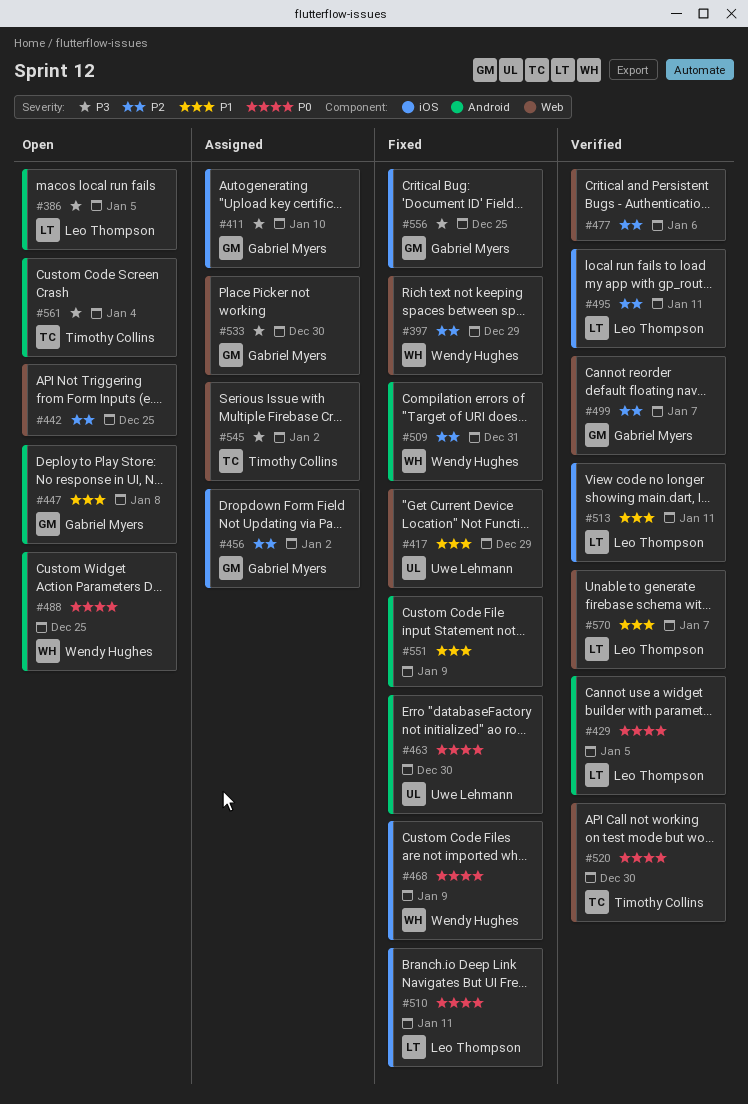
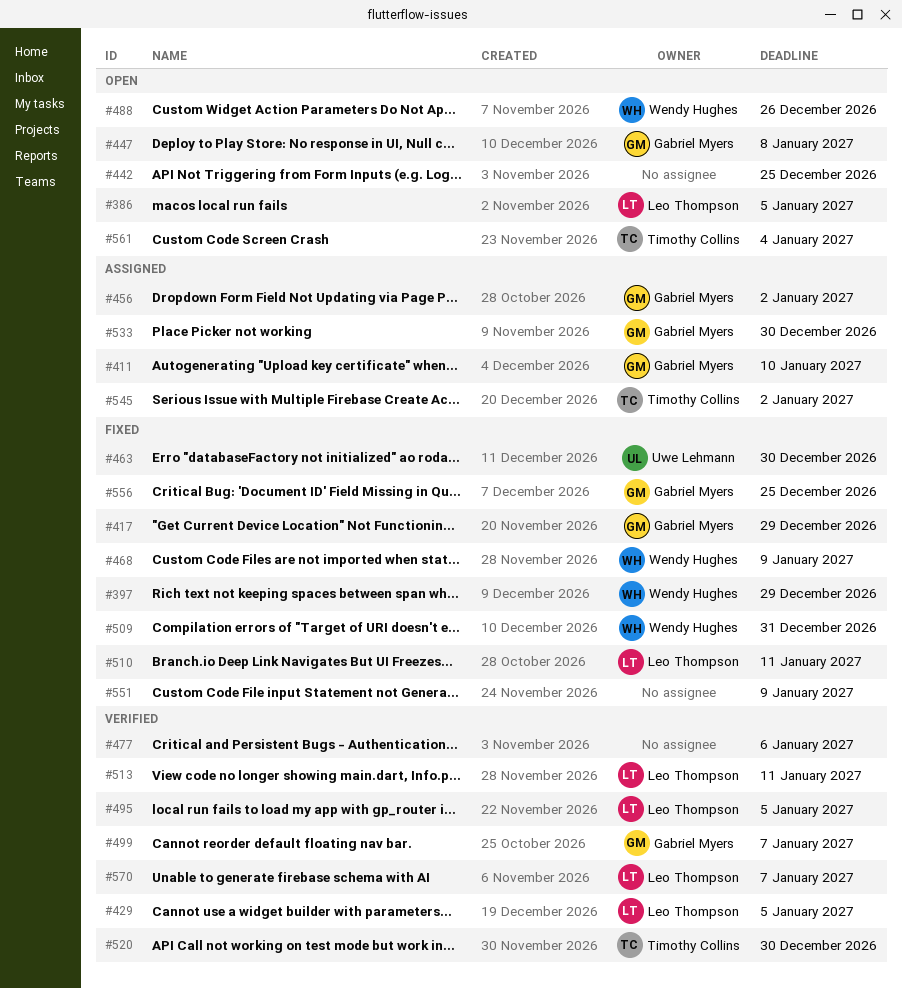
#417, owner: Uwe Lehmann -> Gabriel Myers
#488, due: Dec 25 -> Dec 26
#495, due: Jan 11 -> Jan 5

